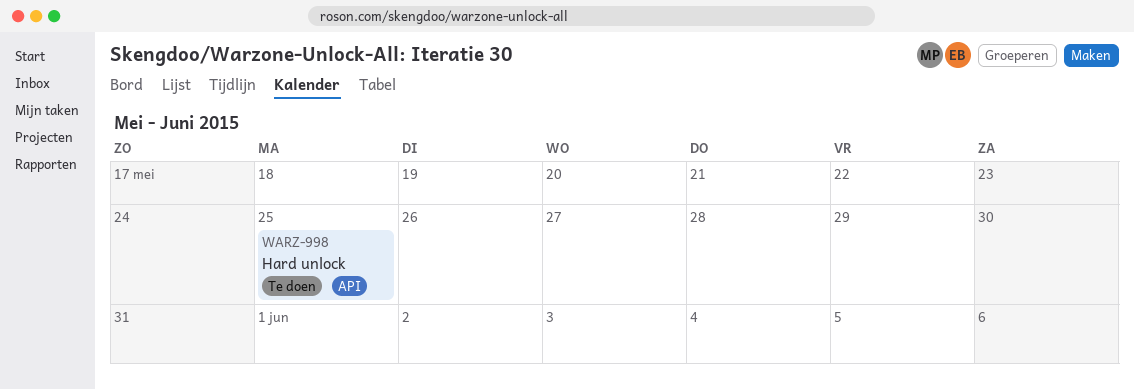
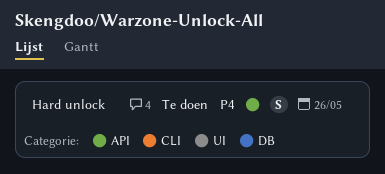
Hard unlock, due: May 25 -> May 26

